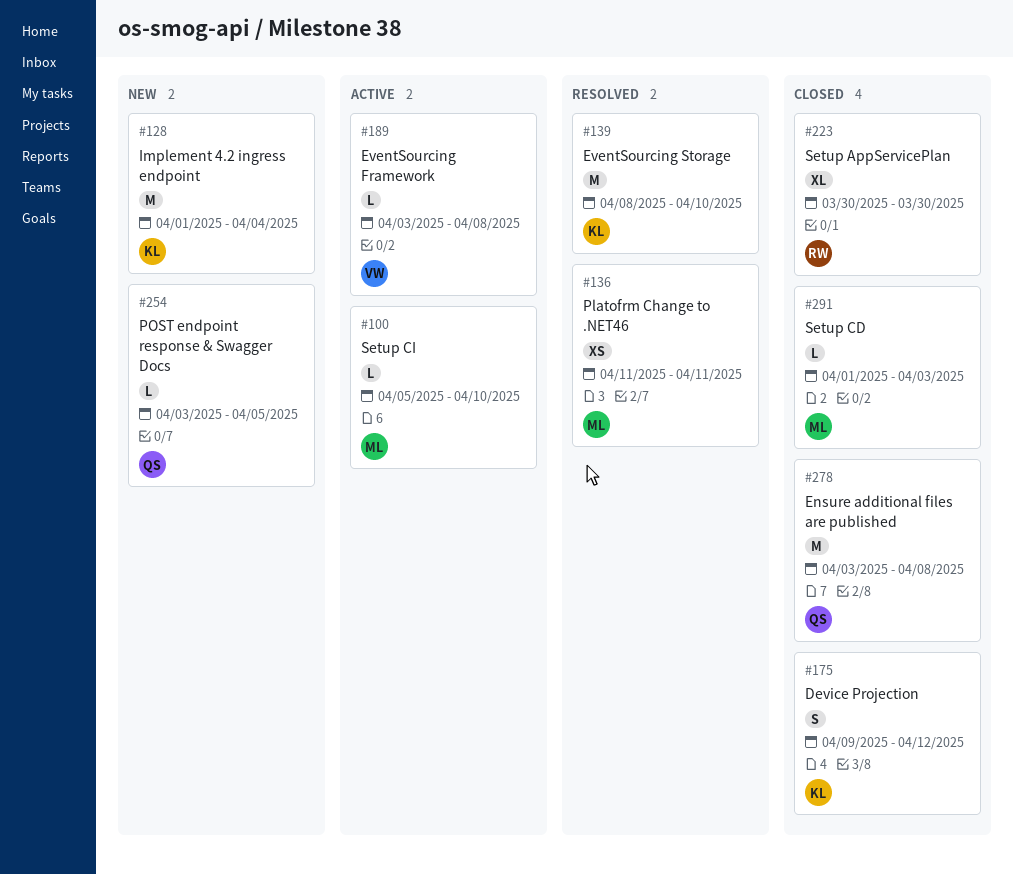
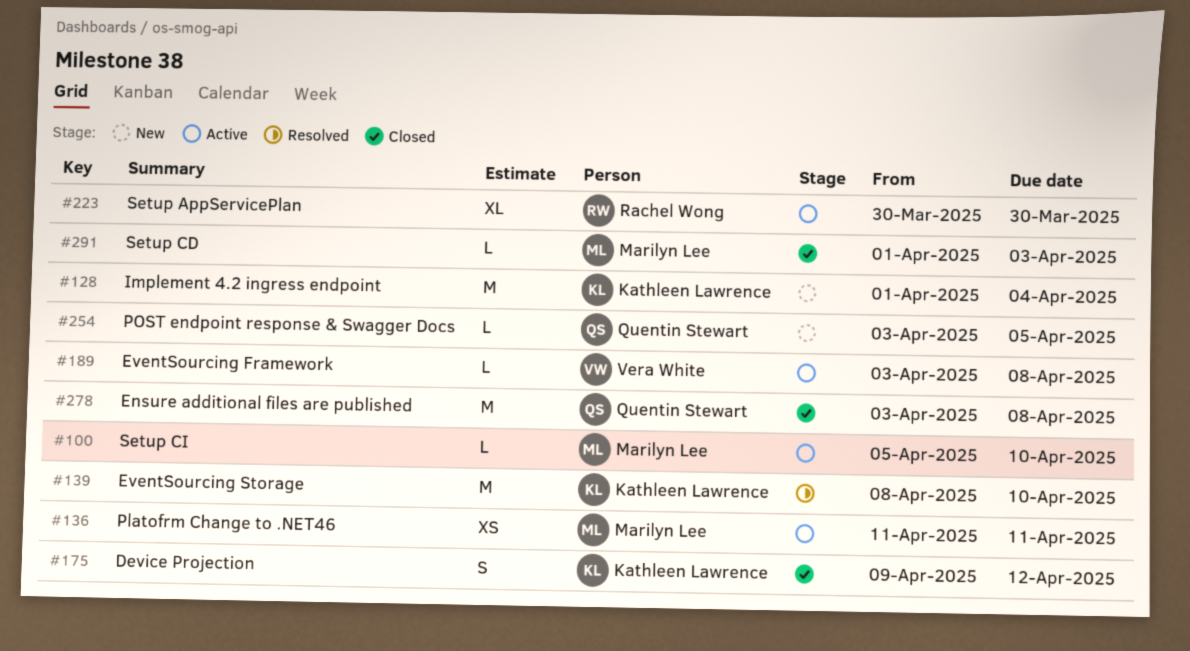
#136, status: Resolved -> Active
#223, status: Closed -> Active

